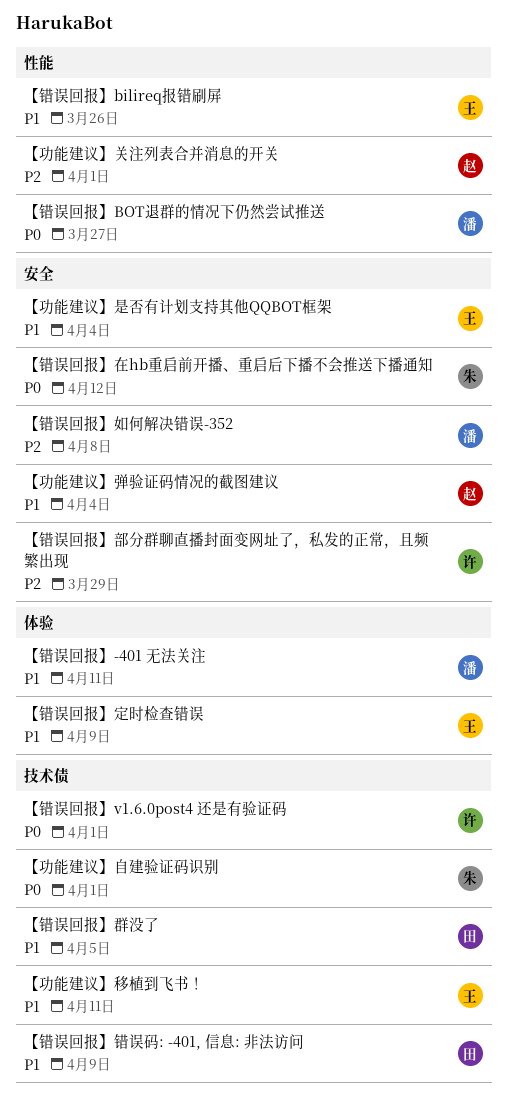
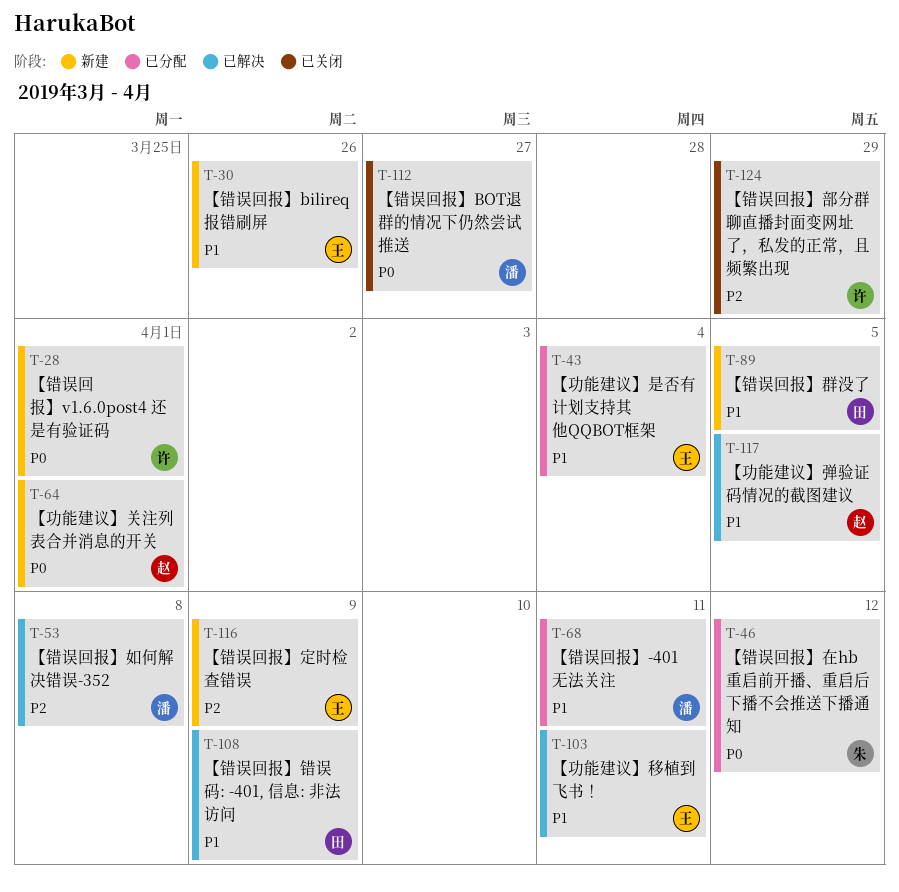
【功能建议】关注列表合并消息的开关, priority: P2 -> P0
【功能建议】弹验证码情况的截图建议, due: Apr 4 -> Apr 5
【功能建议】自建验证码识别: present -> none
【错误回报】定时检查错误, priority: P1 -> P2

